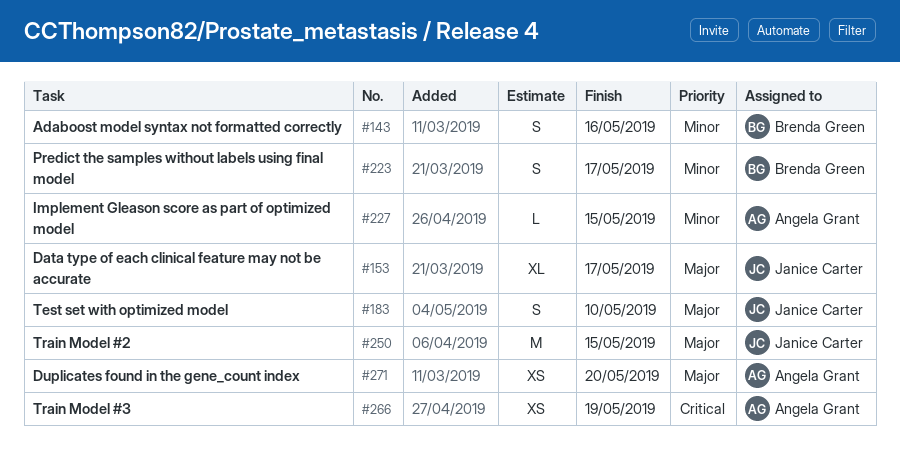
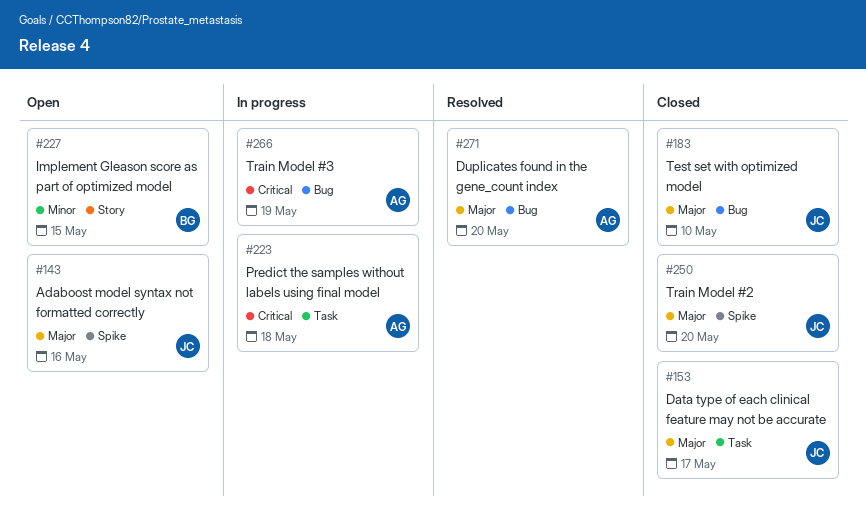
#143, owner: Brenda Green -> Janice Carter
#143, priority: Minor -> Major
#223, owner: Brenda Green -> Angela Grant
#223, priority: Minor -> Critical
#223, due: May 17 -> May 18
#227, owner: Angela Grant -> Brenda Green
#250, due: May 15 -> May 20

